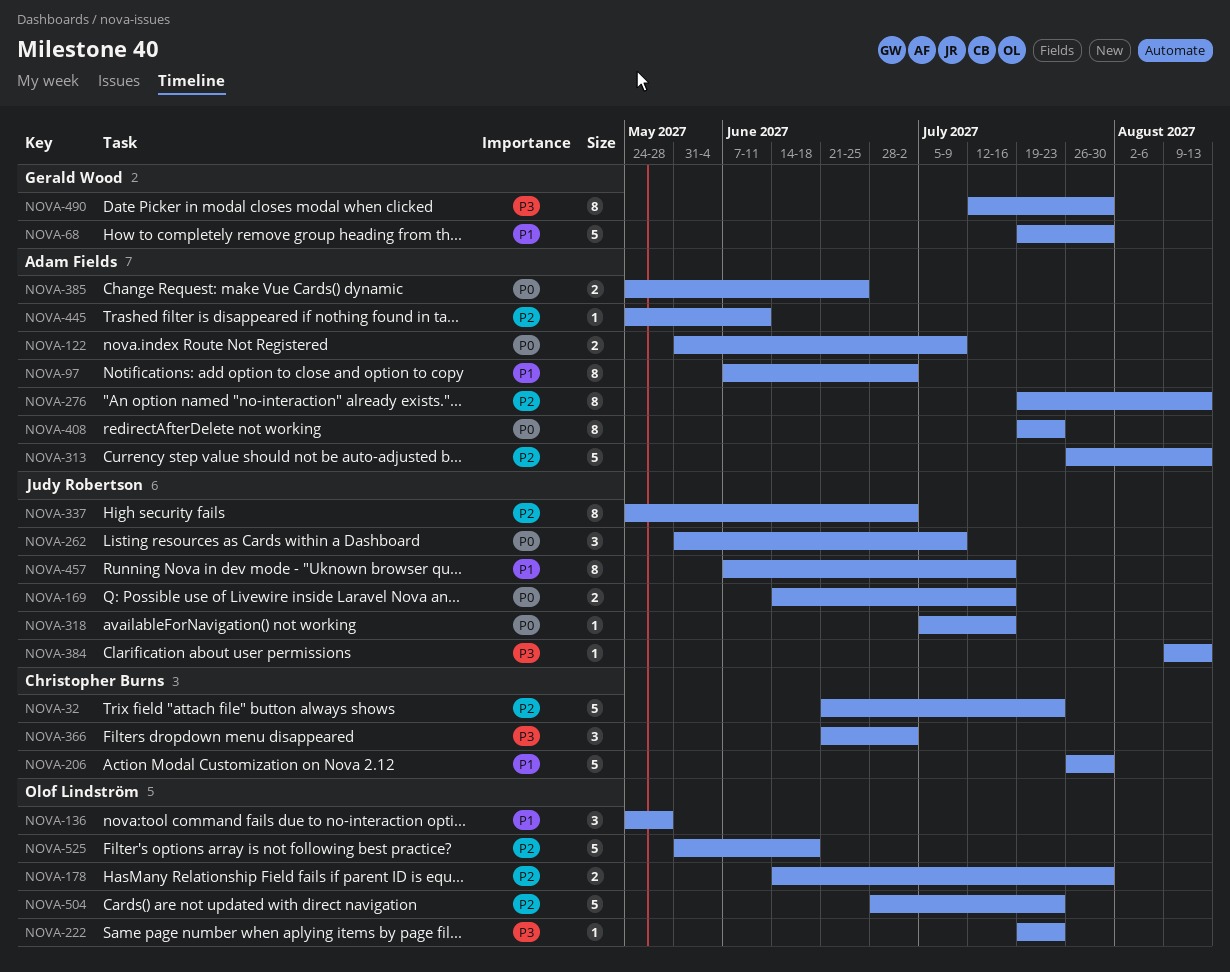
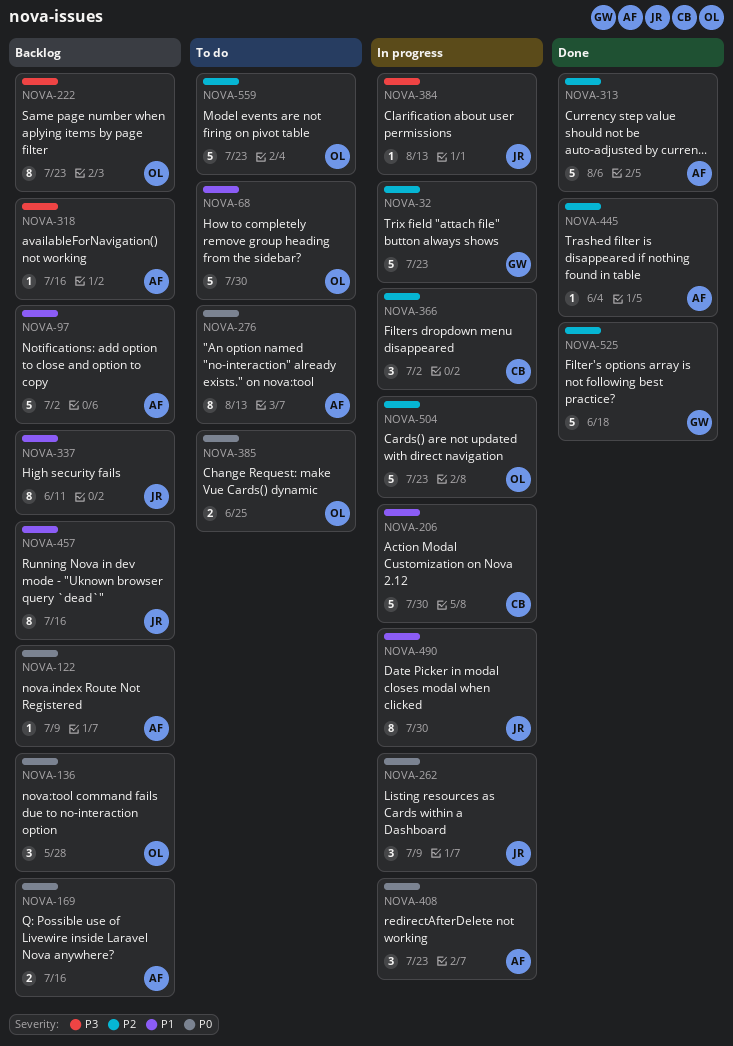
NOVA-32, owner: Christopher Burns -> Gerald Wood
NOVA-68, owner: Gerald Wood -> Olof Lindström
NOVA-97, estimate: 8 -> 5
NOVA-122, estimate: 2 -> 1
NOVA-136, priority: P1 -> P0
NOVA-169, owner: Judy Robertson -> Adam Fields
NOVA-178: present -> none
NOVA-222, estimate: 1 -> 8
NOVA-276, priority: P2 -> P0
NOVA-313, due: Aug 13 -> Aug 6
NOVA-318, owner: Judy Robertson -> Adam Fields
NOVA-318, priority: P0 -> P3
NOVA-337, priority: P2 -> P1
NOVA-337, due: Jul 2 -> Jun 11
NOVA-366, priority: P3 -> P2
NOVA-385, owner: Adam Fields -> Olof Lindström
NOVA-408, estimate: 8 -> 3
NOVA-445, due: Jun 11 -> Jun 4
NOVA-490, owner: Gerald Wood -> Judy Robertson
NOVA-490, priority: P3 -> P1
NOVA-525, owner: Olof Lindström -> Gerald Wood
NOVA-559: none -> present

